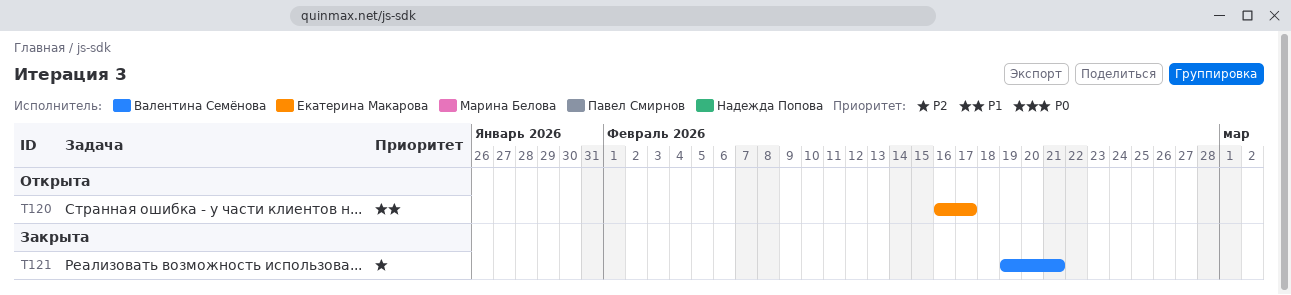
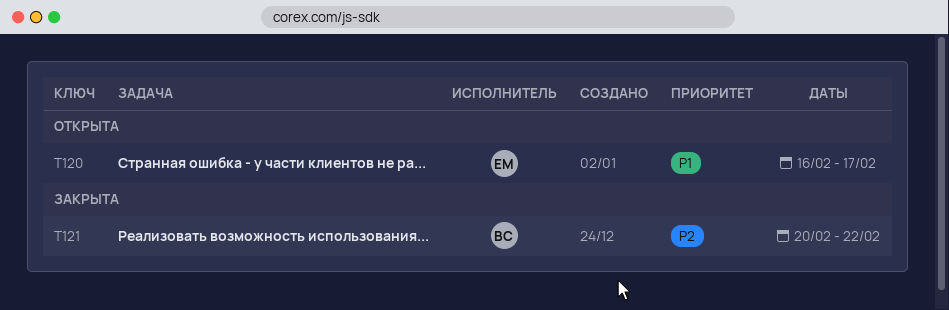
T121, start: Feb 19 -> Feb 20
T121, due: Feb 21 -> Feb 22

